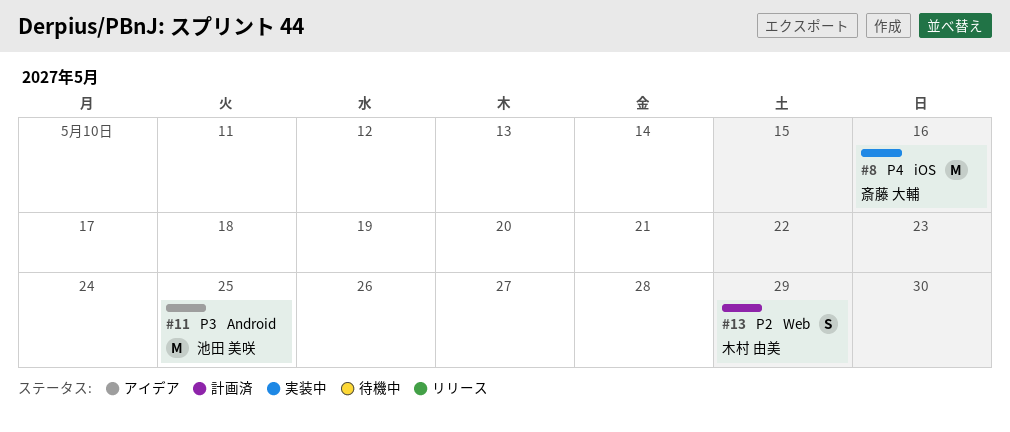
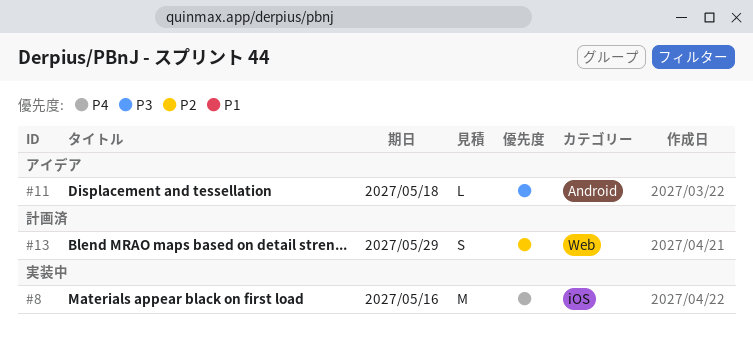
#11, estimate: M -> L
#11, due: May 25 -> May 18

